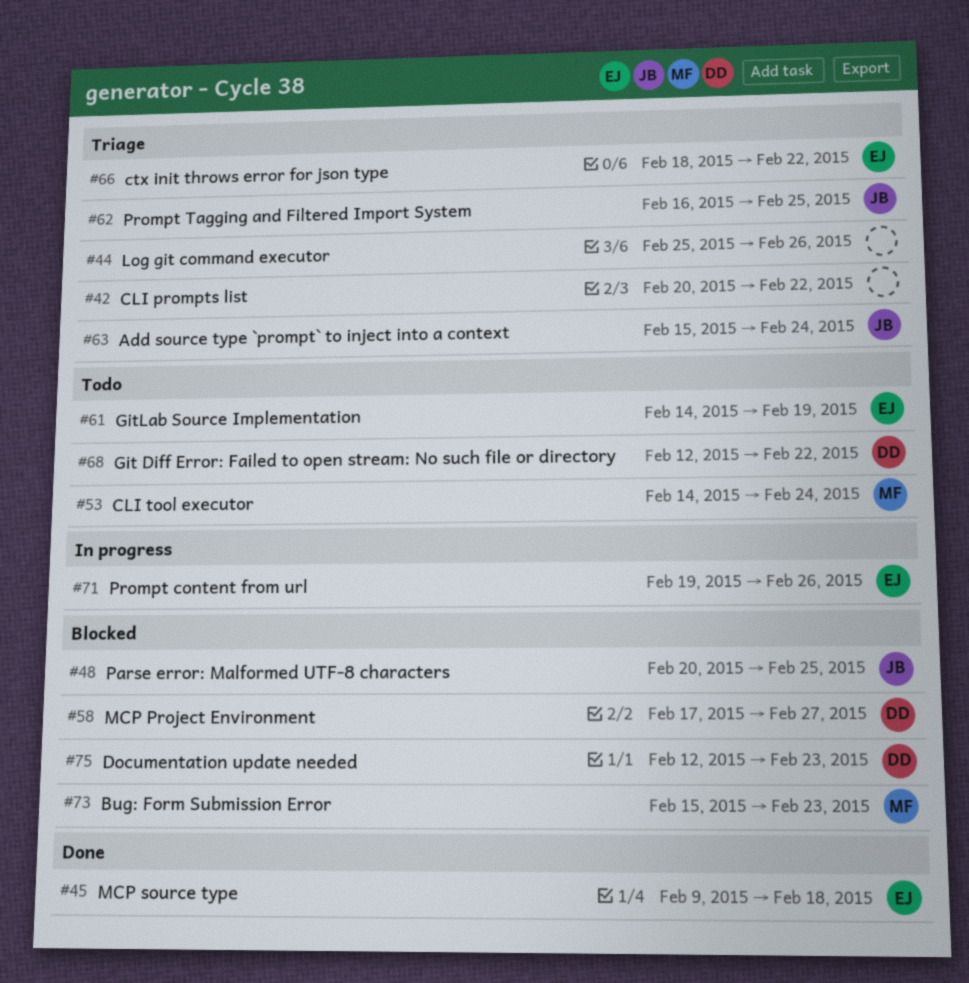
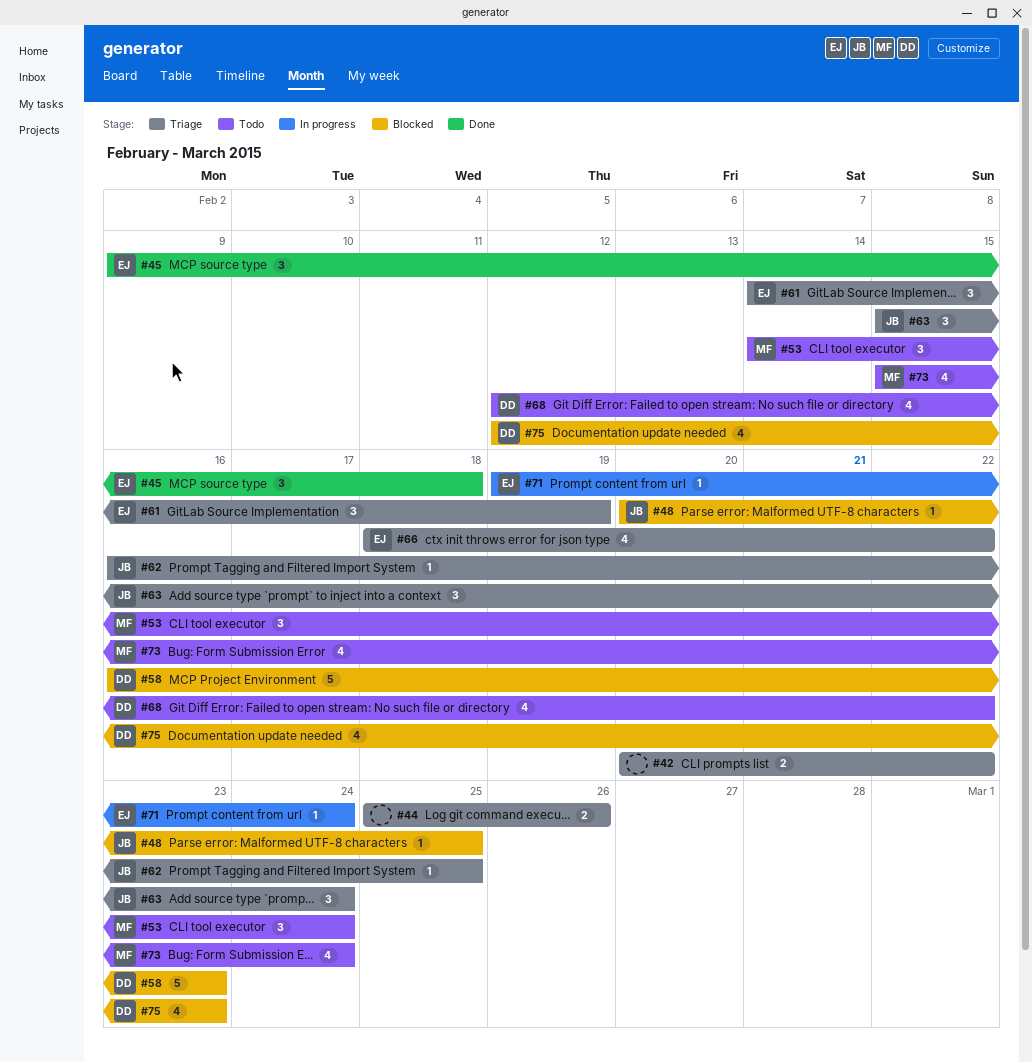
#58, start: Feb 17 -> Feb 16
#58, due: Feb 27 -> Feb 23
#61, status: Todo -> Triage
#71, due: Feb 26 -> Feb 24
#73, status: Blocked -> Todo
#73, due: Feb 23 -> Feb 24

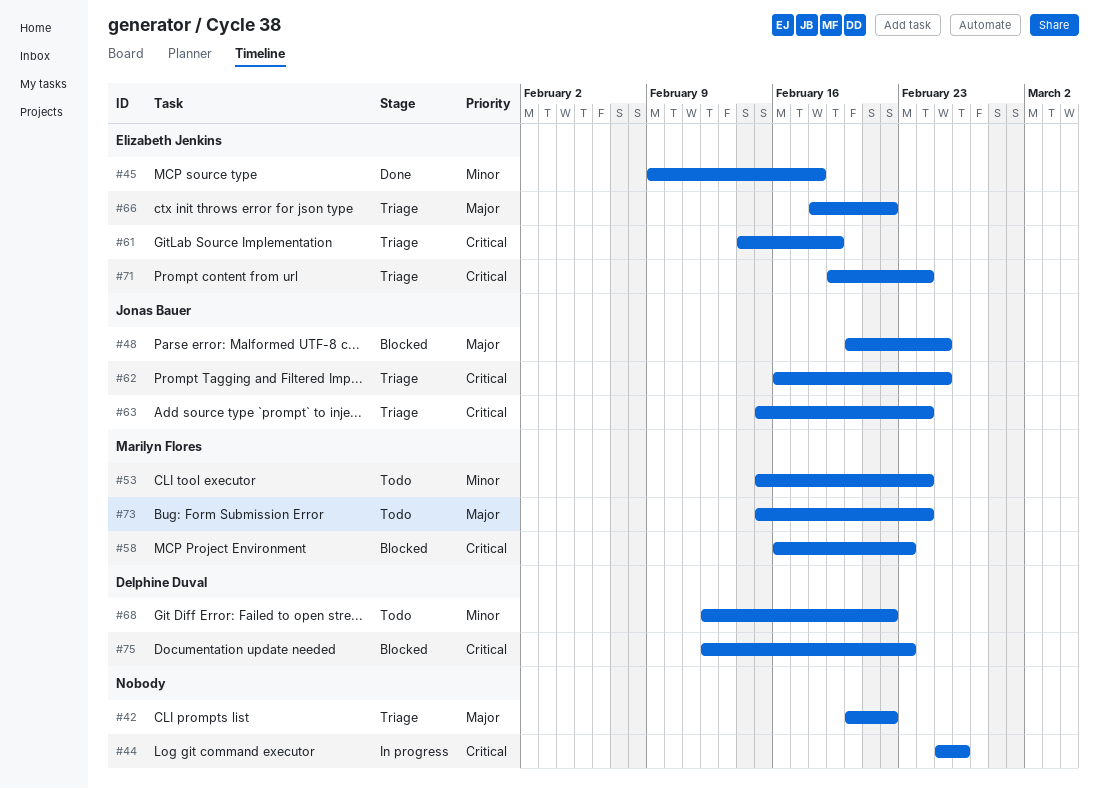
#44, status: Triage -> In progress
#53, start: Feb 14 -> Feb 15
#58, owner: Delphine Duval -> Marilyn Flores
#71, status: In progress -> Triage

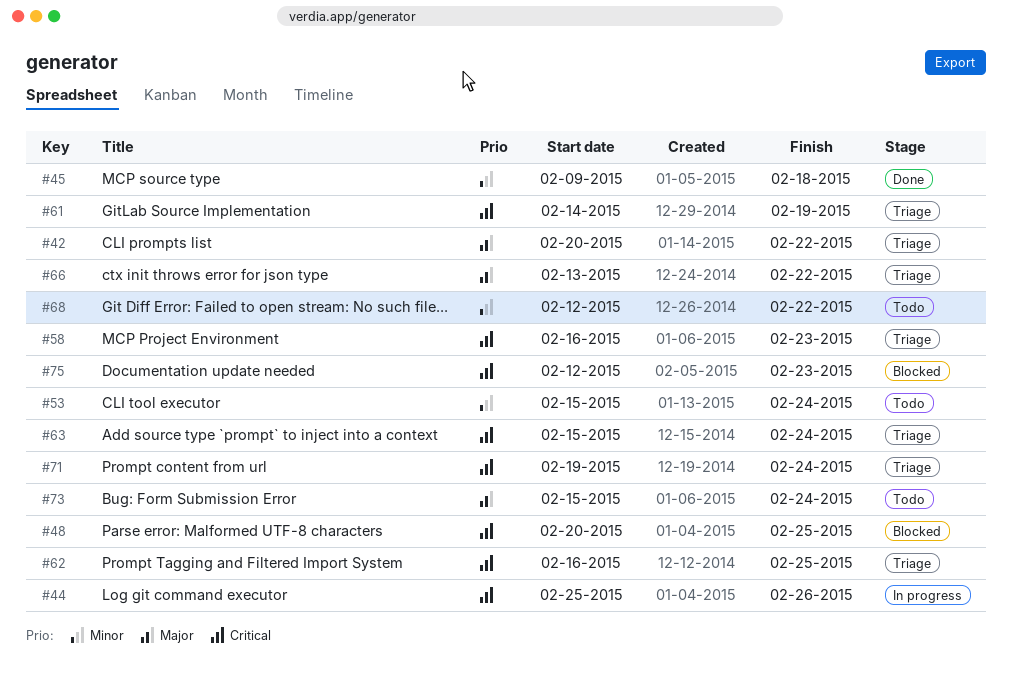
#48, priority: Major -> Critical
#58, status: Blocked -> Triage
#66, start: Feb 18 -> Feb 13

